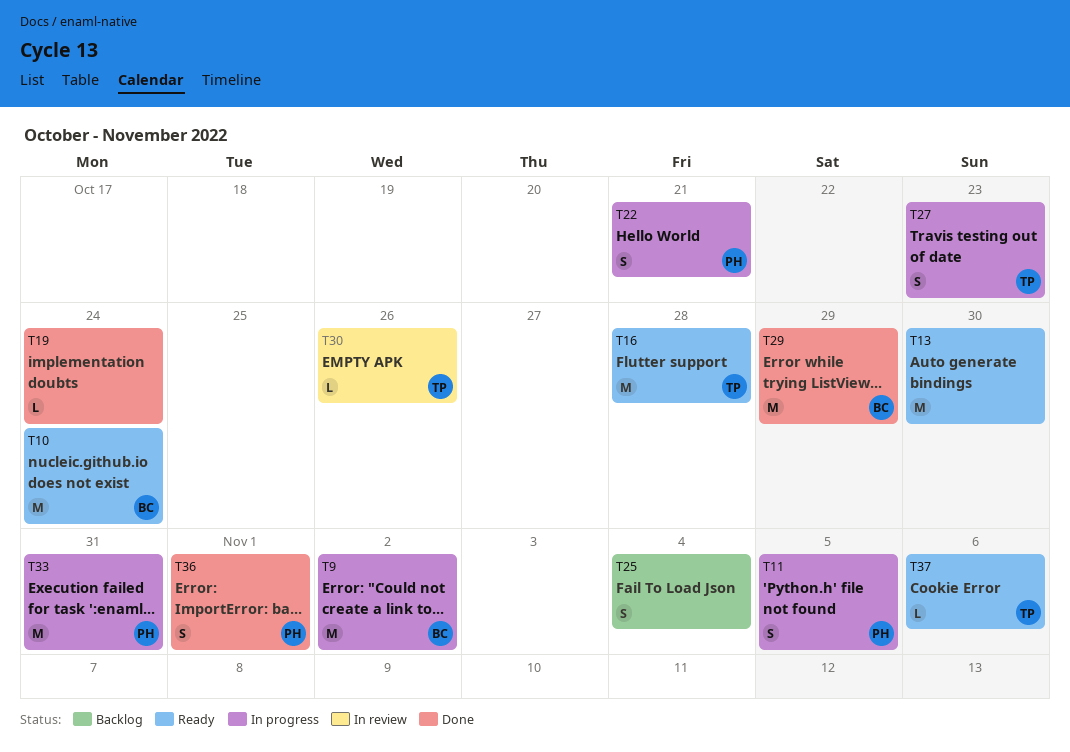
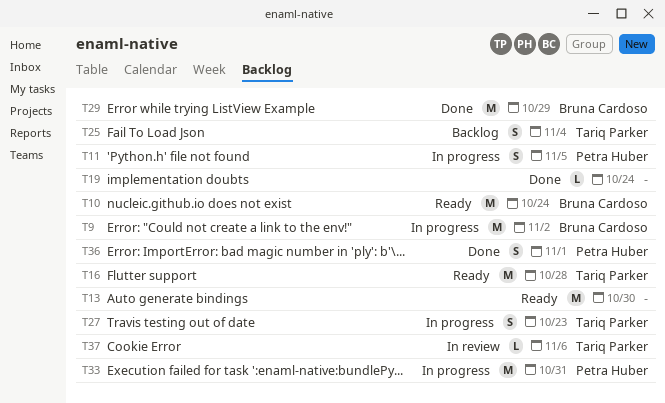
T22: present -> none
T25, owner: none -> Tariq Parker
T30: present -> none
T37, status: Ready -> In review

